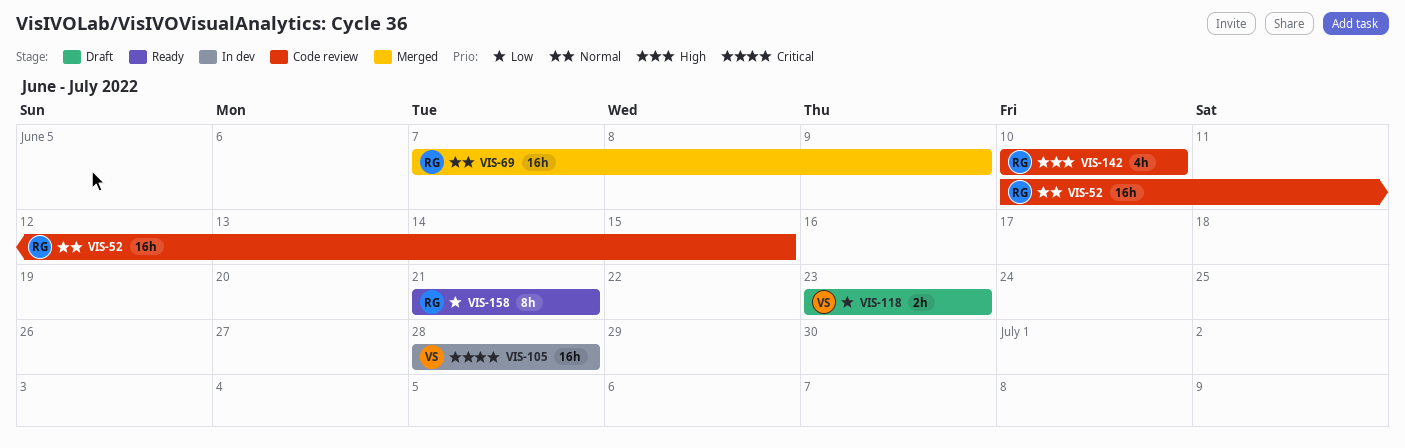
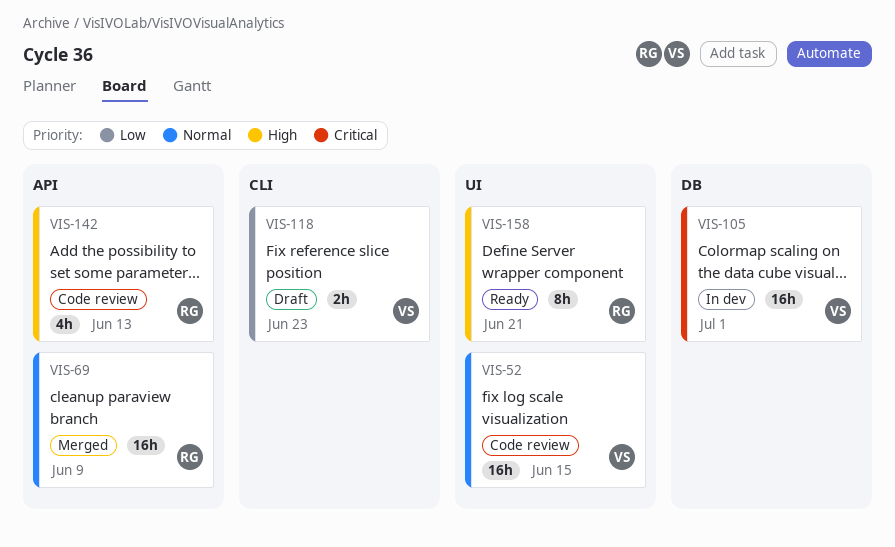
VIS-52, owner: RG -> VS
VIS-105, due: Jun 28 -> Jul 1
VIS-142, due: Jun 10 -> Jun 13
VIS-158, priority: Low -> High

